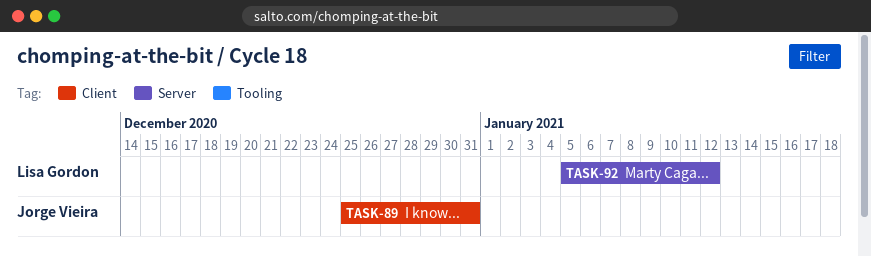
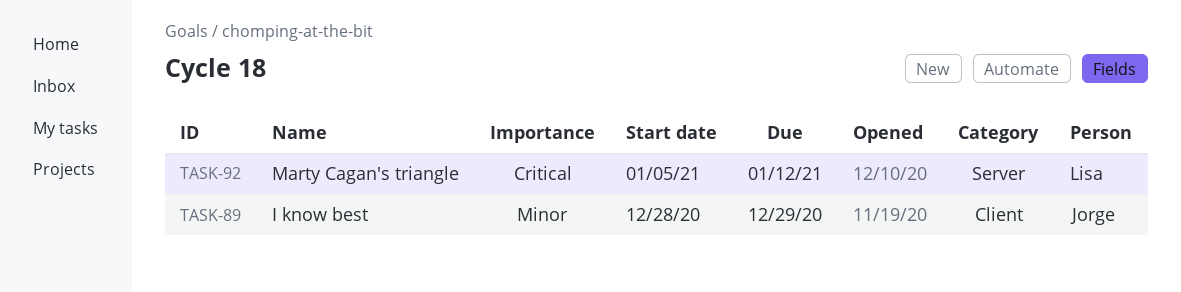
TASK-89, start: Dec 25 -> Dec 28
TASK-89, due: Dec 31 -> Dec 29

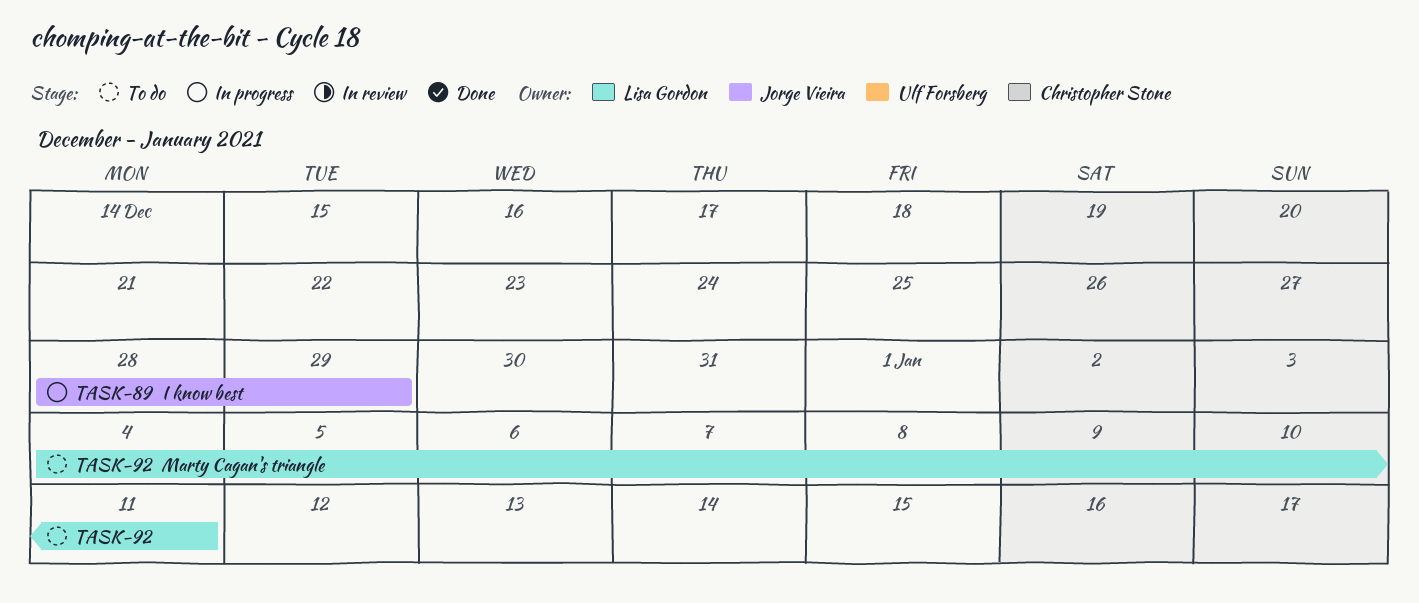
TASK-92, start: Jan 5 -> Jan 4
TASK-92, due: Jan 12 -> Jan 11

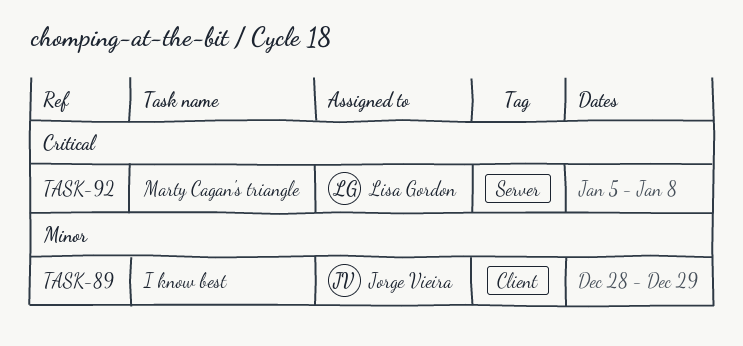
TASK-92, start: Jan 4 -> Jan 5
TASK-92, due: Jan 11 -> Jan 8

